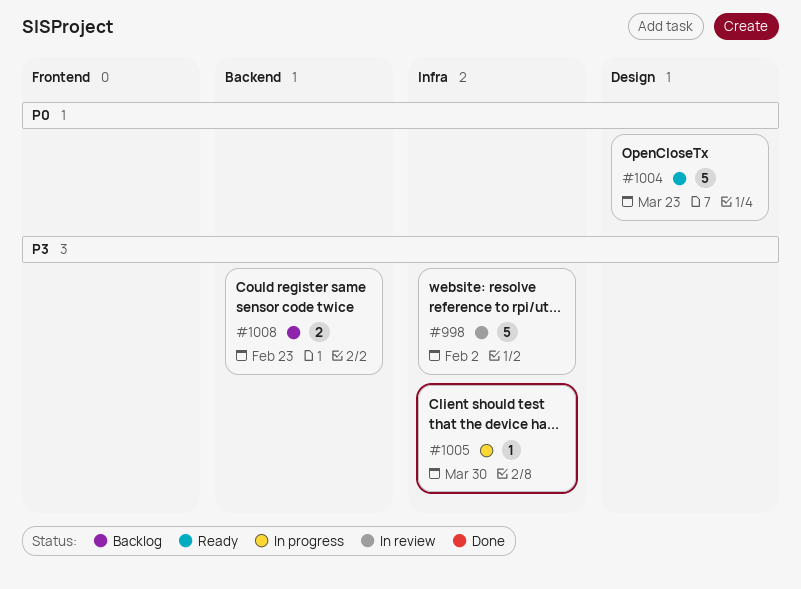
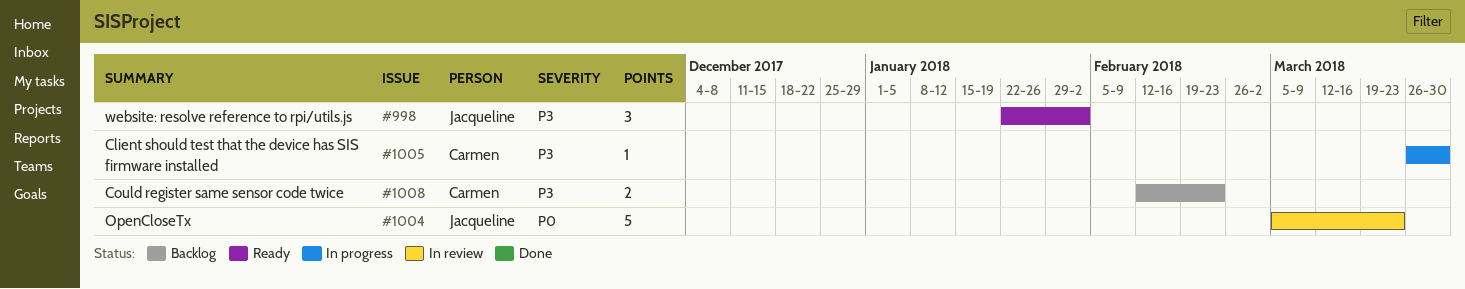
#998, status: In review -> Ready
#998, estimate: 5 -> 3
#1004, status: Ready -> In review

